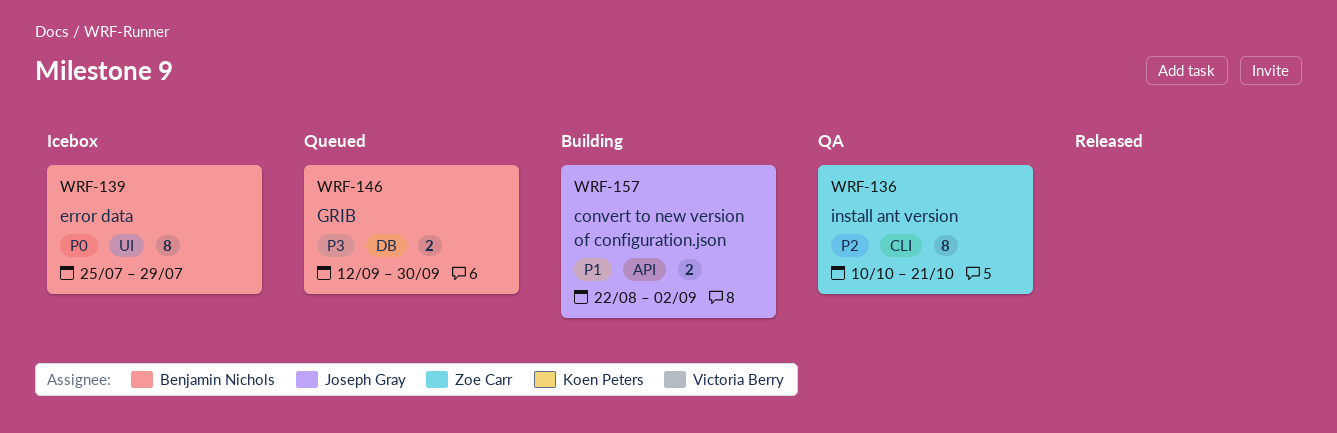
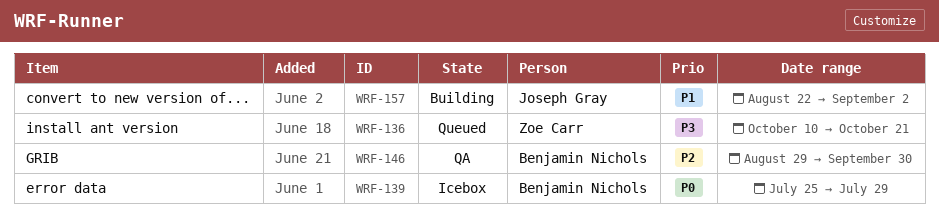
WRF-136, status: QA -> Queued
WRF-136, priority: P2 -> P3
WRF-146, status: Queued -> QA
WRF-146, priority: P3 -> P2
WRF-146, start: Sep 12 -> Aug 29

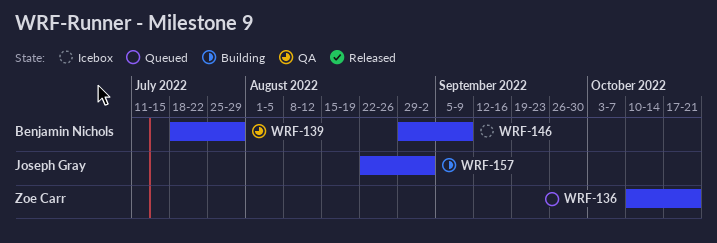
WRF-139, status: Icebox -> QA
WRF-139, start: Jul 25 -> Jul 18
WRF-146, status: QA -> Icebox
WRF-146, due: Sep 30 -> Sep 9

